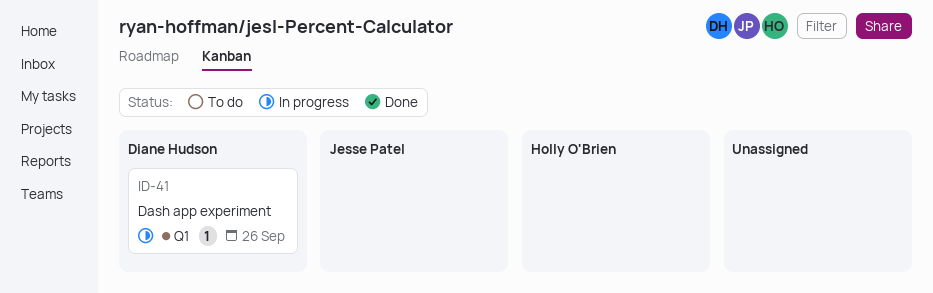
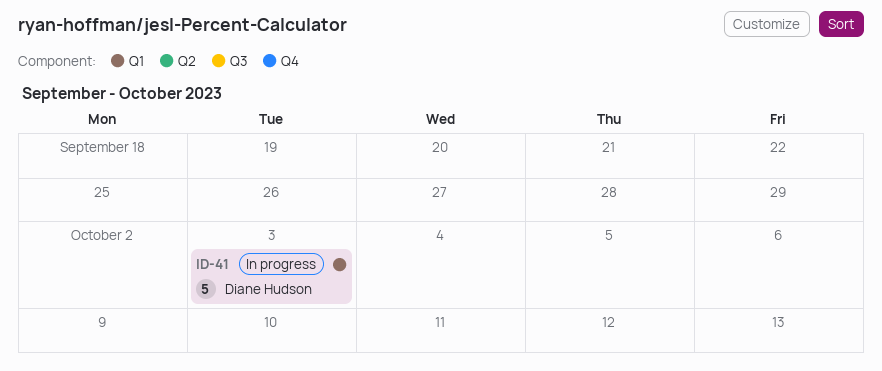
ID-41, estimate: 1 -> 5
ID-41, due: Sep 26 -> Oct 3

